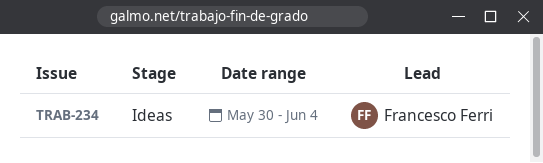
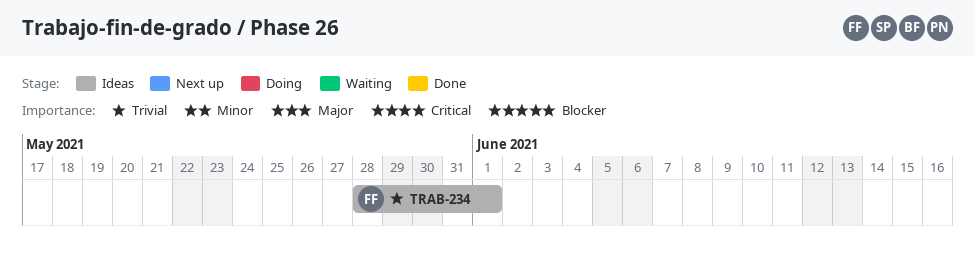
TRAB-234, start: May 30 -> May 28
TRAB-234, due: Jun 4 -> Jun 1

